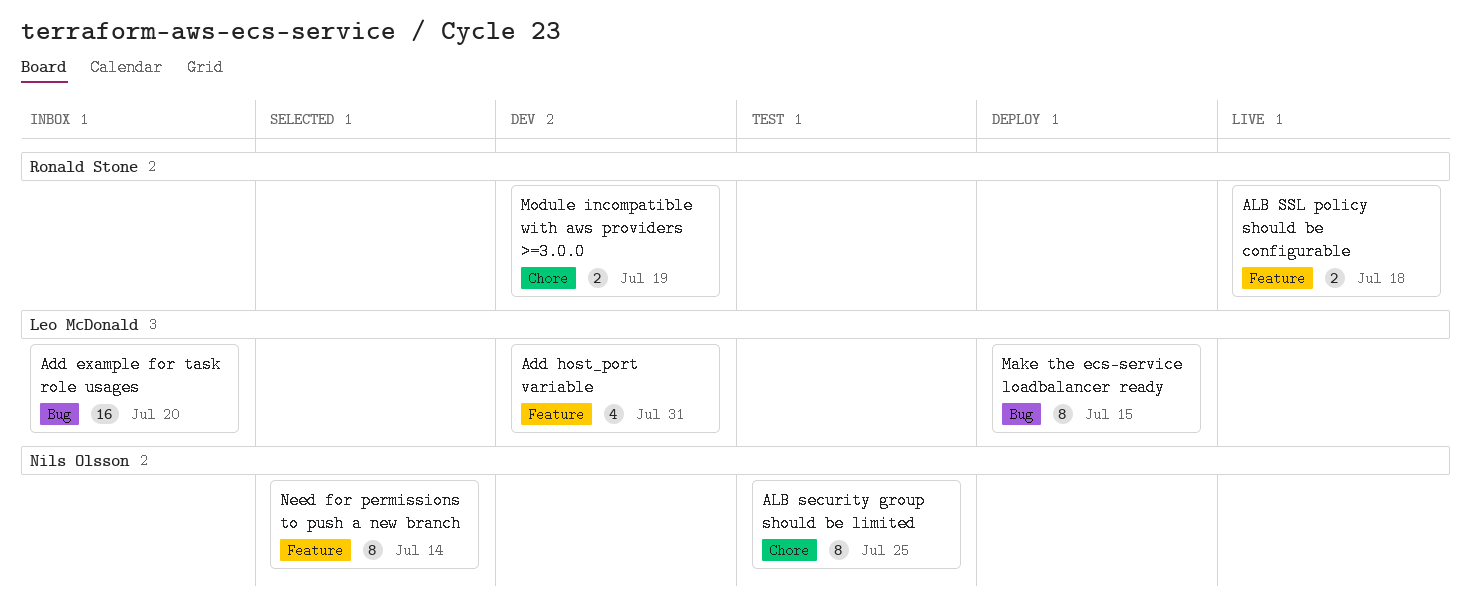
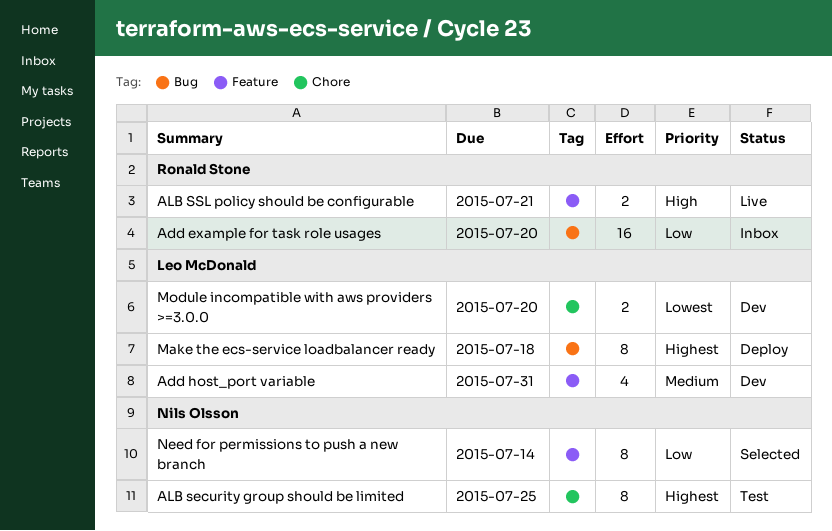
Add example for task role usages, owner: Leo McDonald -> Ronald Stone
ALB SSL policy should be configurable, due: Jul 18 -> Jul 21
Make the ecs-service loadbalancer ready, due: Jul 15 -> Jul 18
Module incompatible with aws providers >=3.0.0, owner: Ronald Stone -> Leo McDonald
Module incompatible with aws providers >=3.0.0, due: Jul 19 -> Jul 20

